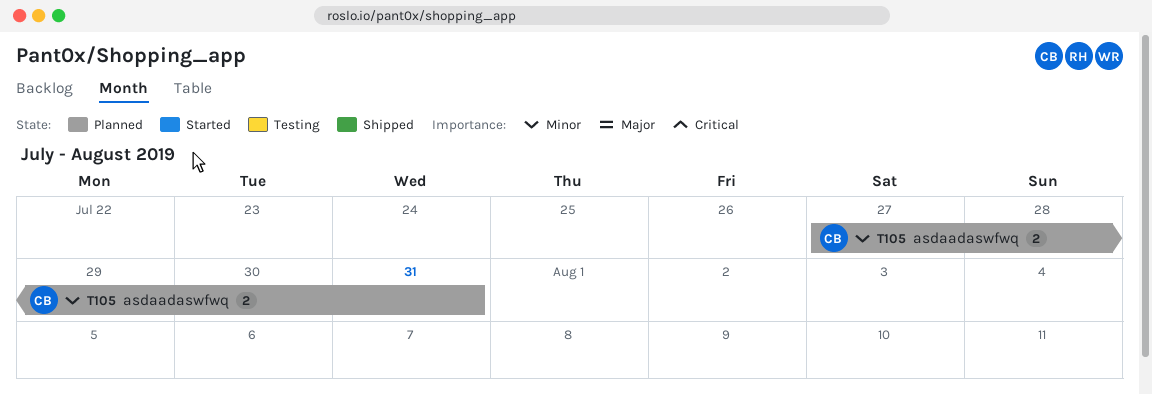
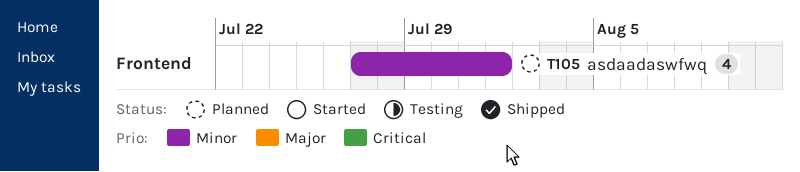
T105, estimate: 2 -> 4
T105, due: Jul 31 -> Aug 1

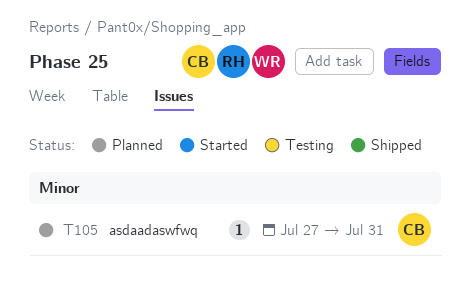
T105, estimate: 4 -> 1
T105, due: Aug 1 -> Jul 31

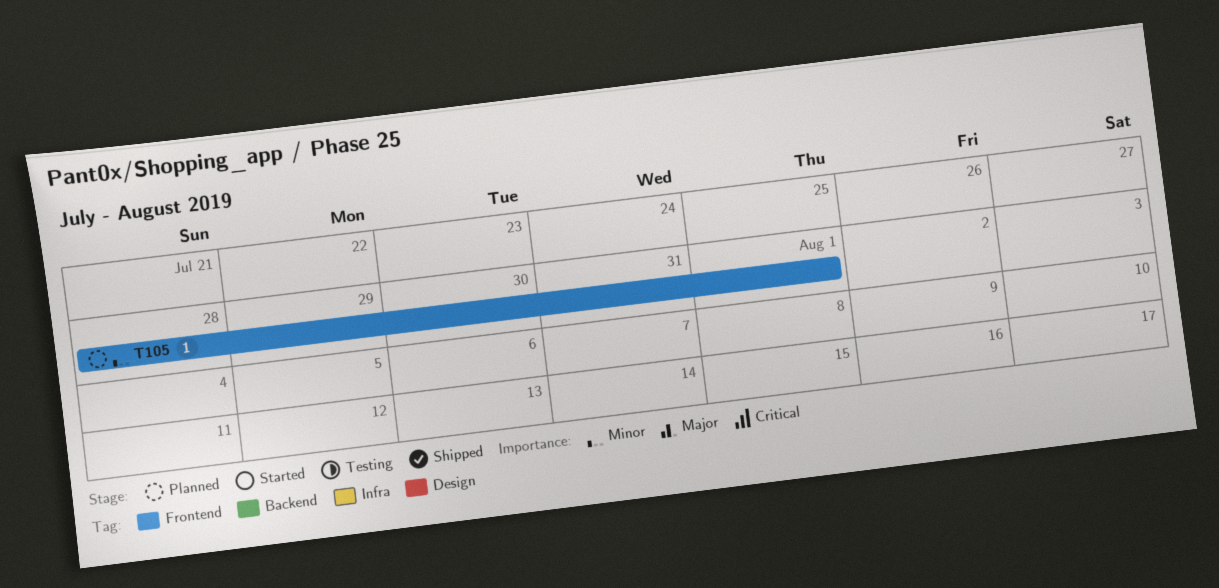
T105, start: Jul 27 -> Jul 28
T105, due: Jul 31 -> Aug 1

